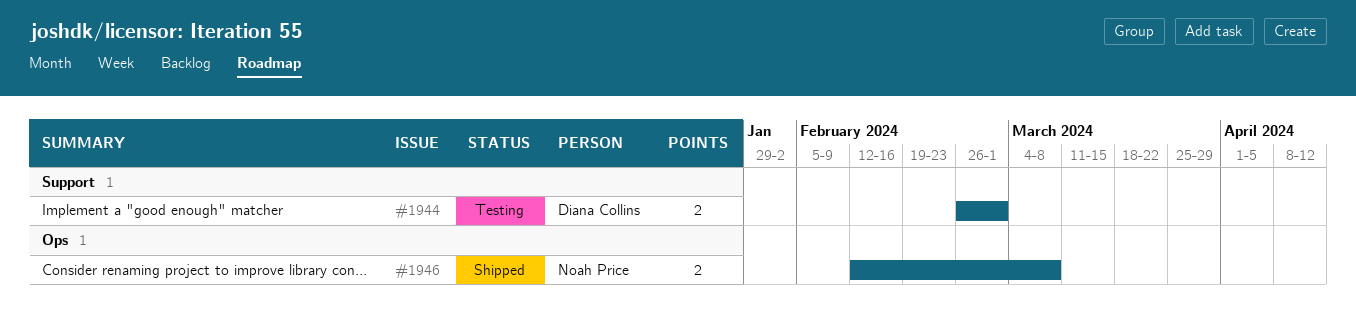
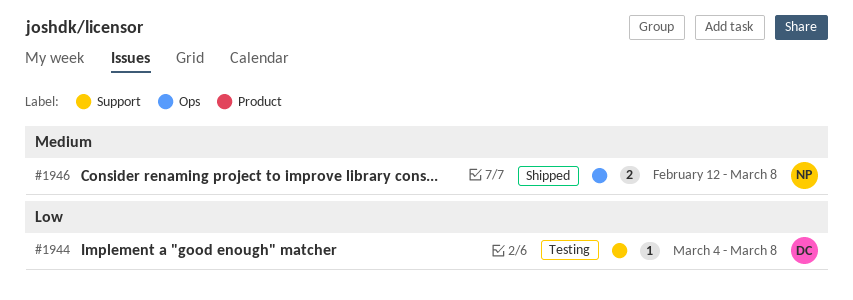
#1944, estimate: 2 -> 1
#1944, start: Feb 26 -> Mar 4
#1944, due: Mar 1 -> Mar 8

